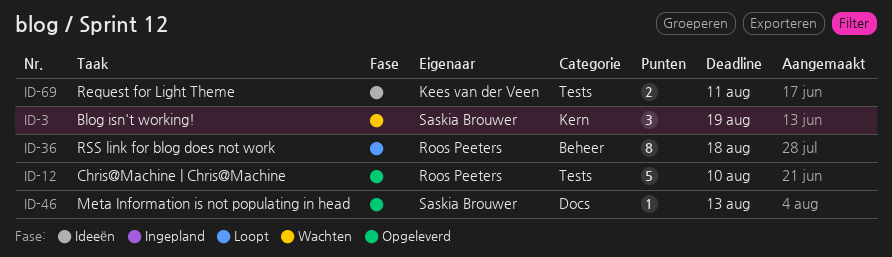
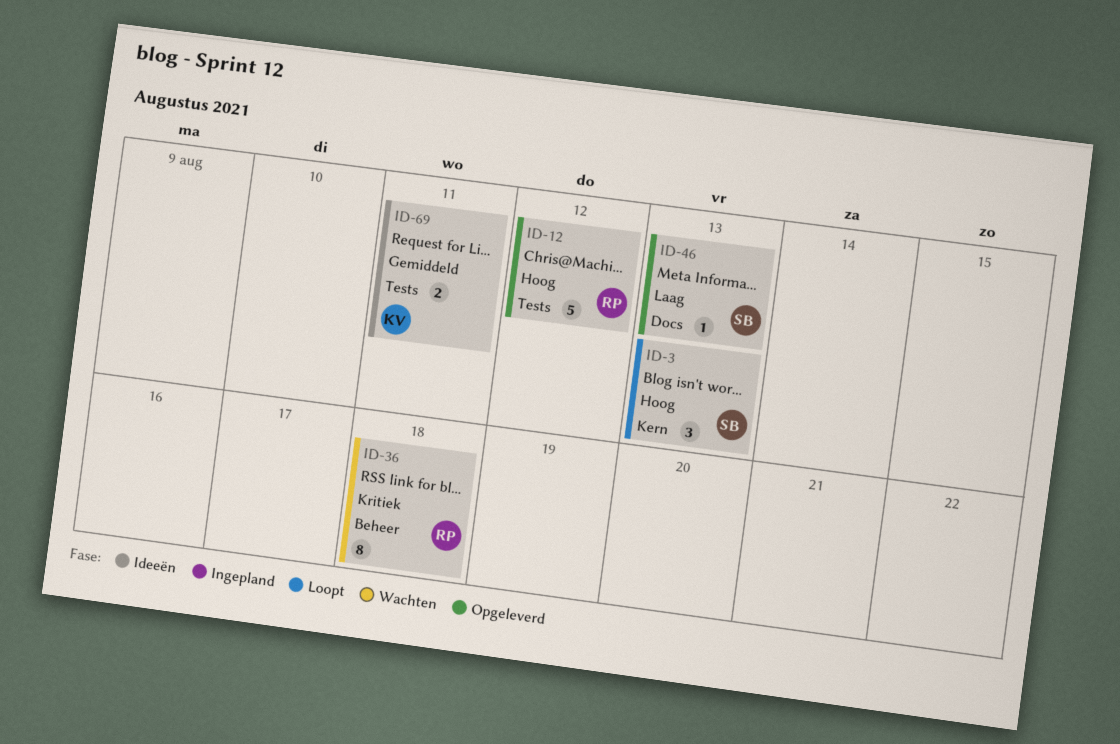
ID-3, status: Wachten -> Loopt
ID-3, due: Aug 19 -> Aug 13
ID-12, due: Aug 10 -> Aug 12
ID-36, status: Loopt -> Wachten

